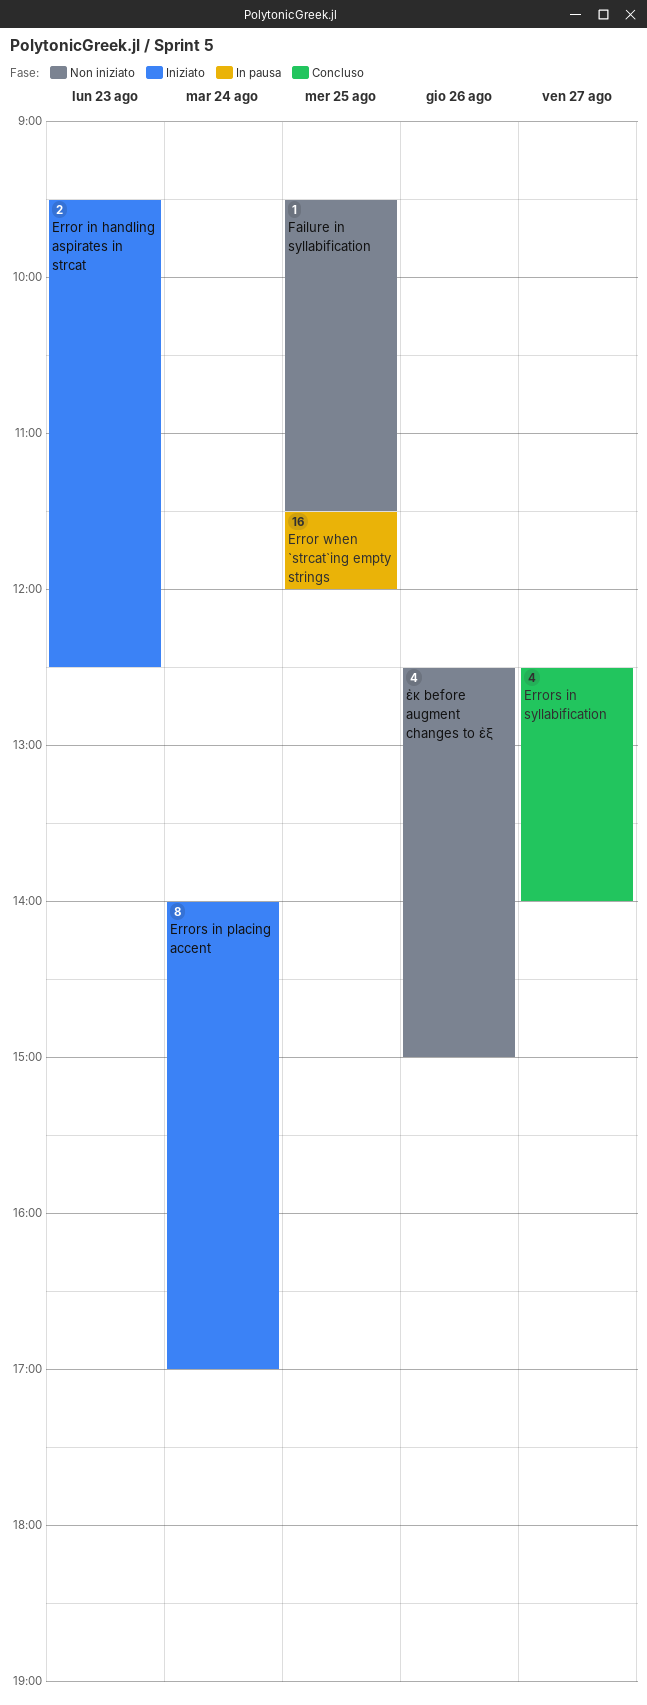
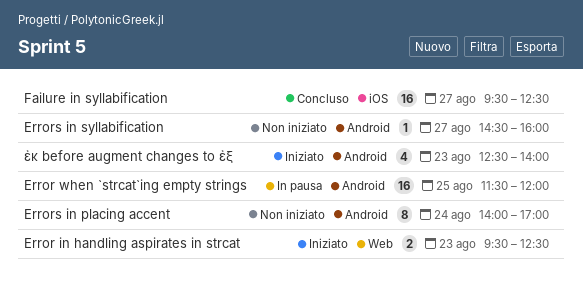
Errors in placing accent, status: Iniziato -> Non iniziato
Errors in syllabification, status: Concluso -> Non iniziato
Errors in syllabification, estimate: 4 -> 1
Errors in syllabification, begins: 12:30 -> 14:30
Errors in syllabification, ends: 14:00 -> 16:00
Failure in syllabification, status: Non iniziato -> Concluso
Failure in syllabification, estimate: 1 -> 16
Failure in syllabification, day: Aug 25 -> Aug 27
Failure in syllabification, ends: 11:30 -> 12:30
ἐκ before augment changes to ἐξ, status: Non iniziato -> Iniziato
ἐκ before augment changes to ἐξ, day: Aug 26 -> Aug 23
ἐκ before augment changes to ἐξ, ends: 15:00 -> 14:00

